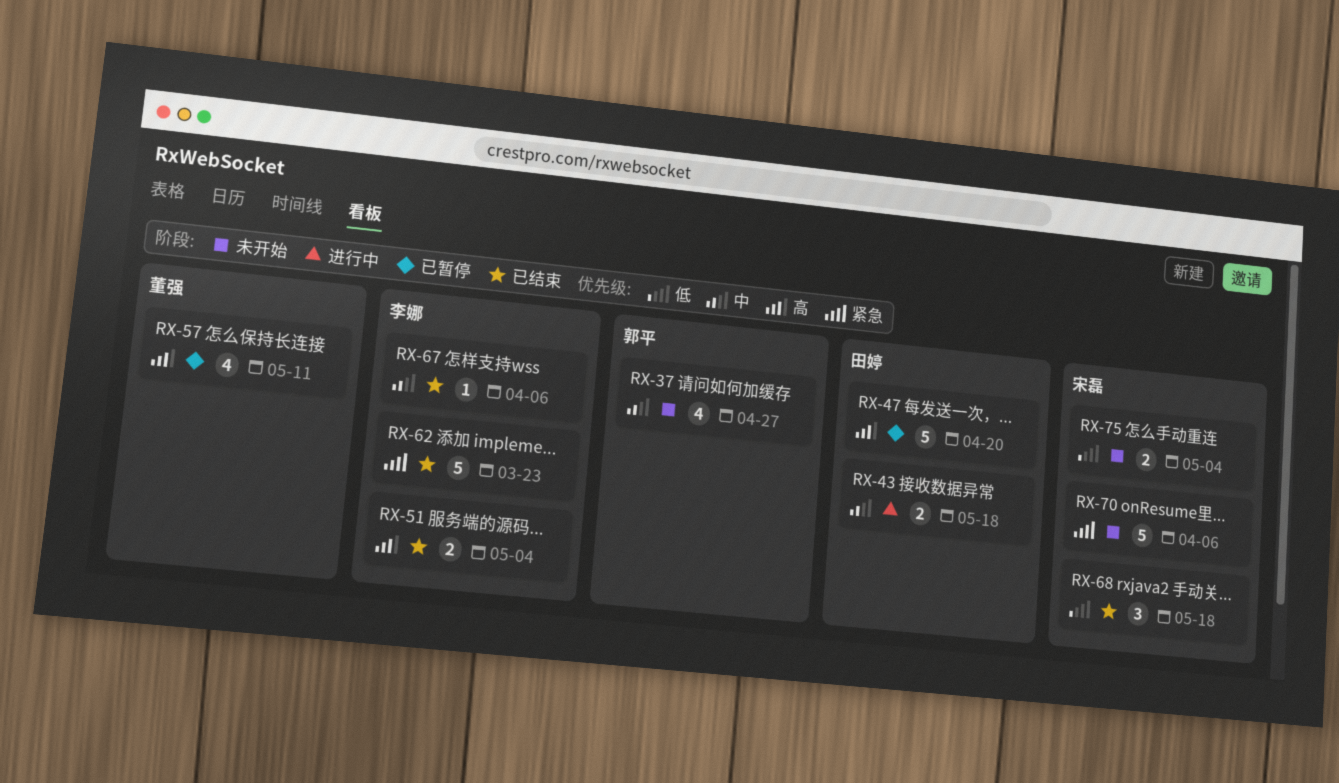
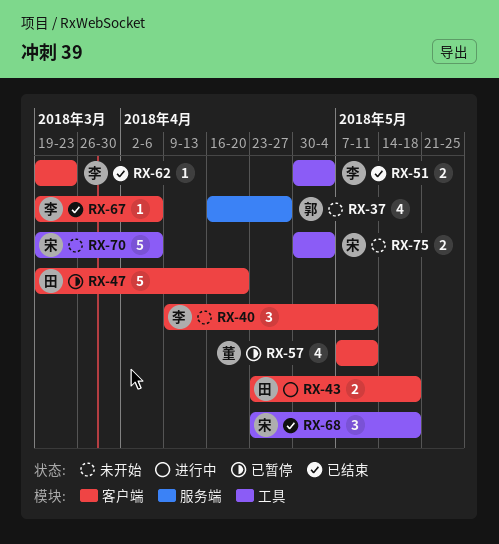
RX-40: none -> present
RX-62, estimate: 5 -> 1

